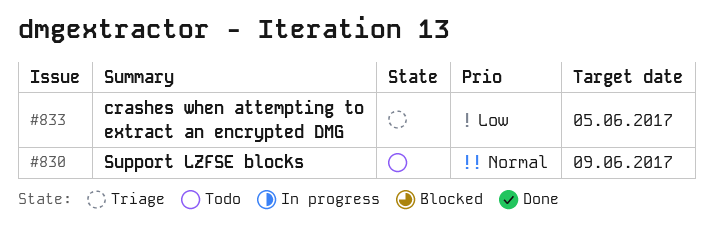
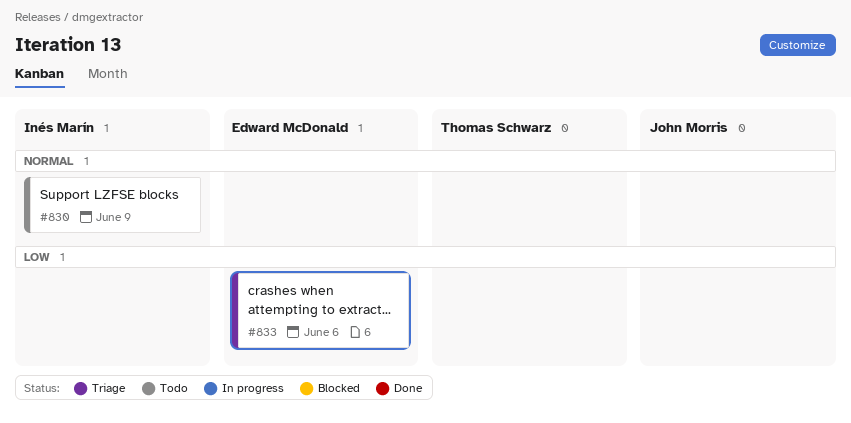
#833, due: Jun 5 -> Jun 6

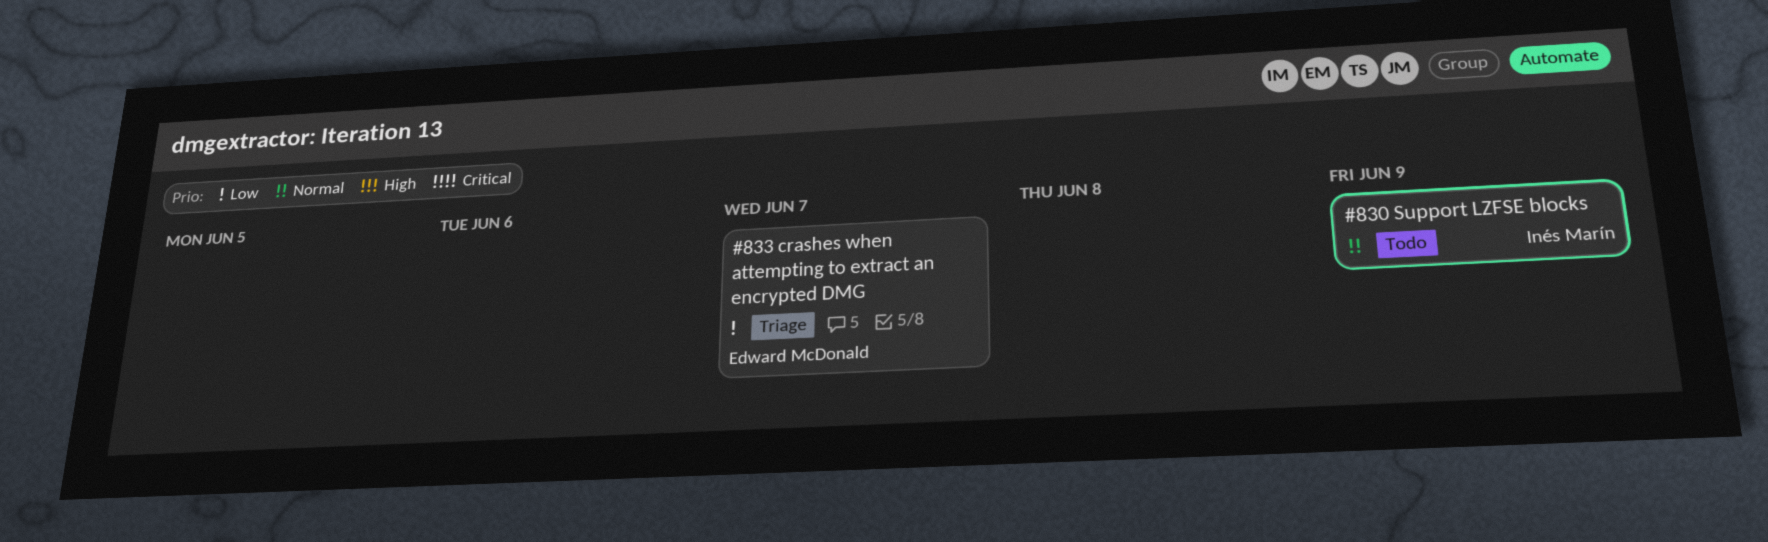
#833, due: Jun 6 -> Jun 7

